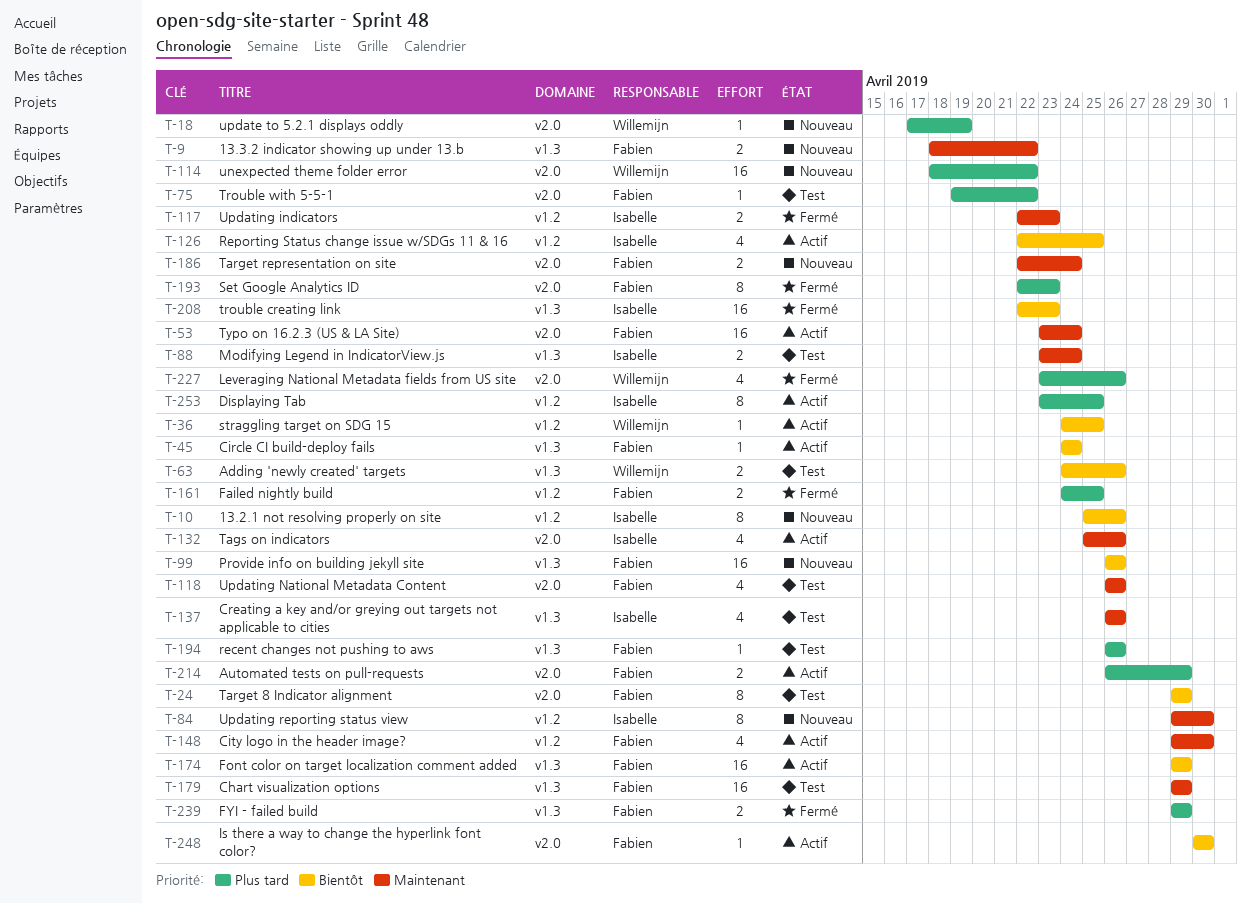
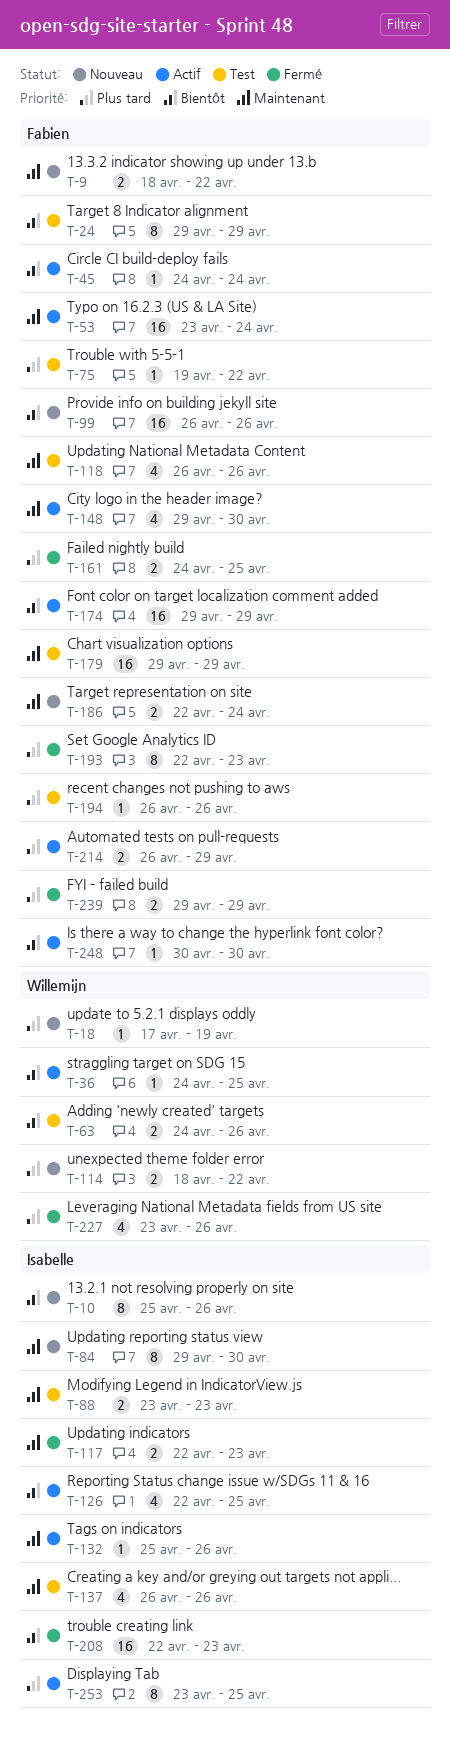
T-88, due: Apr 24 -> Apr 23
T-114, estimate: 16 -> 2
T-132, estimate: 4 -> 1

